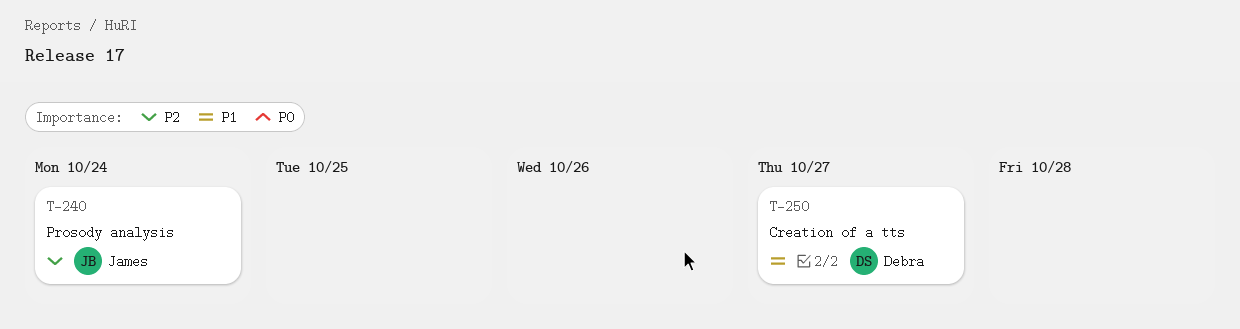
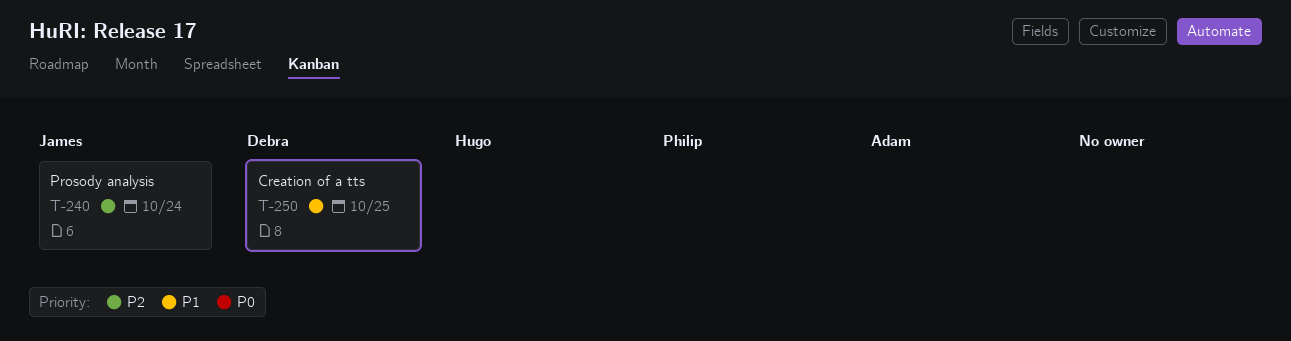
T-250, due: Oct 27 -> Oct 25

